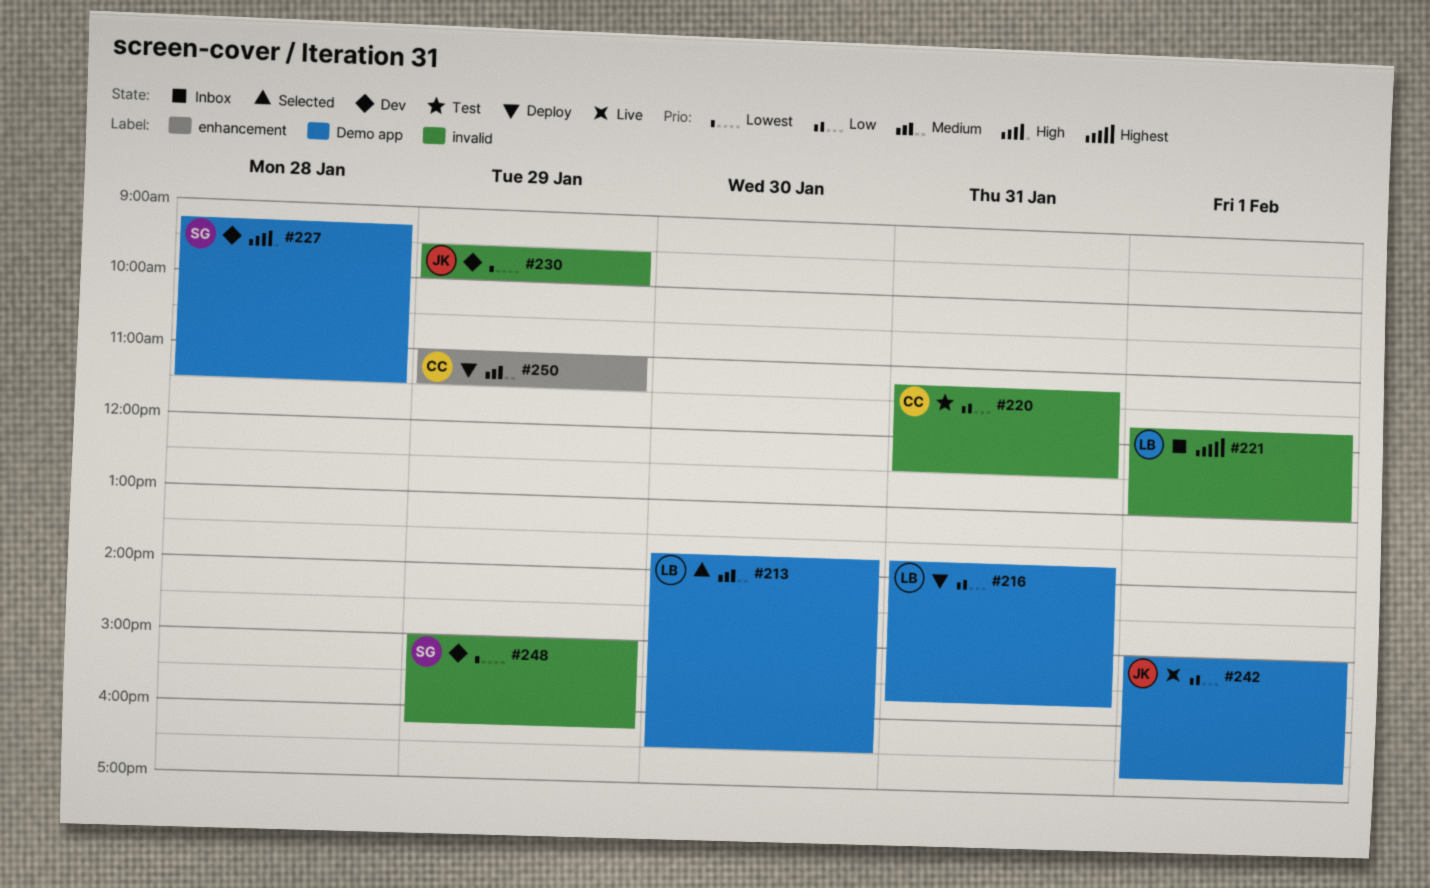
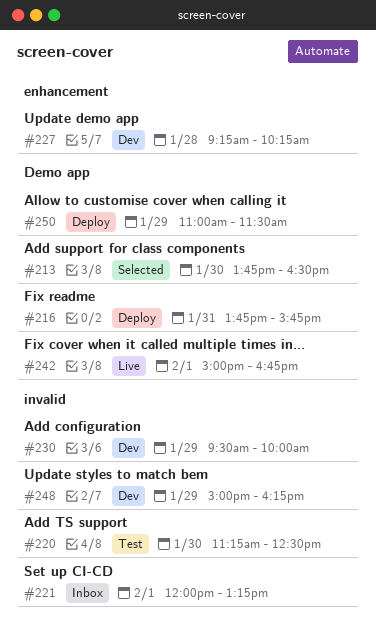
#220, day: Jan 31 -> Jan 30
#221, begins: 11:45 -> 12:00
#221, ends: 13:00 -> 13:15
#227, label: Demo app -> enhancement
#227, ends: 11:30 -> 10:15
#250, label: enhancement -> Demo app

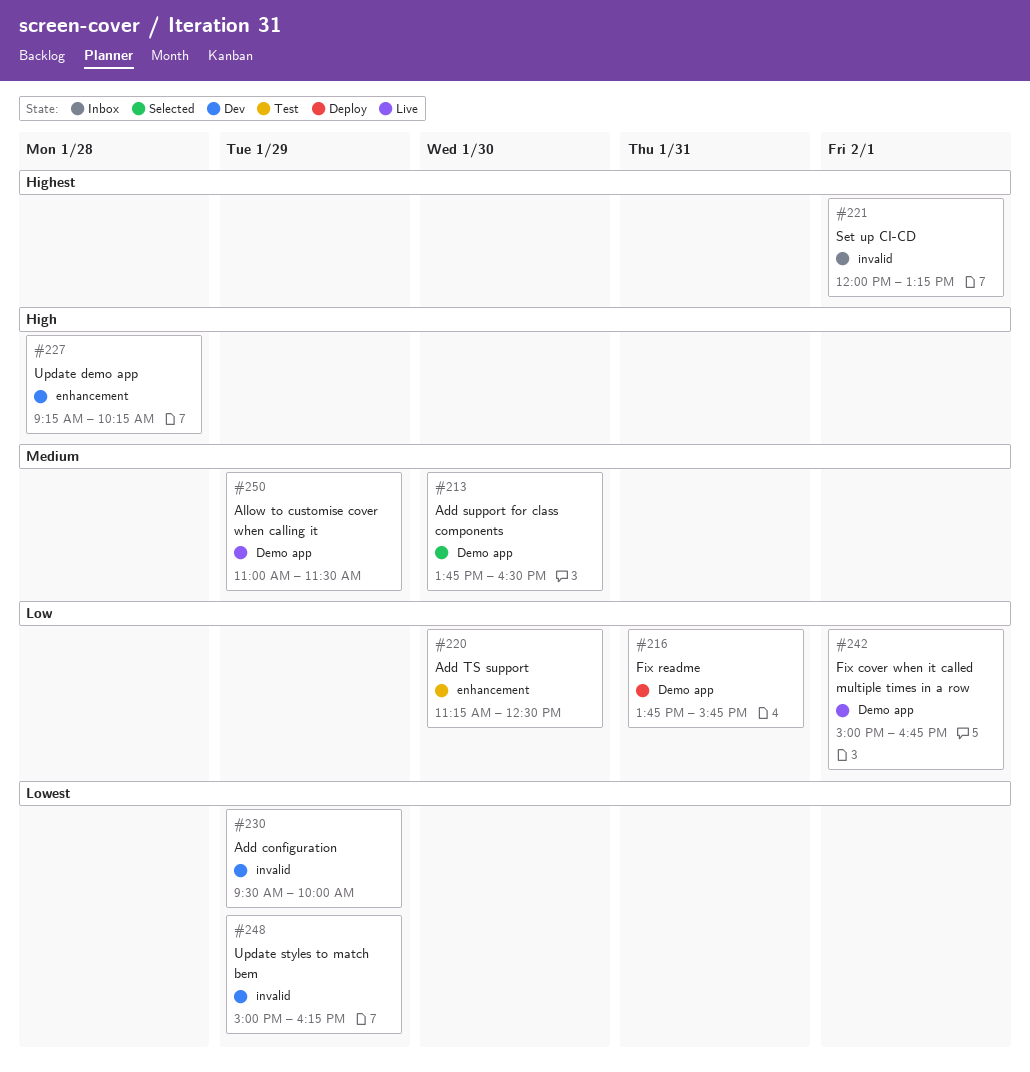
#220, label: invalid -> enhancement
#250, status: Deploy -> Live

